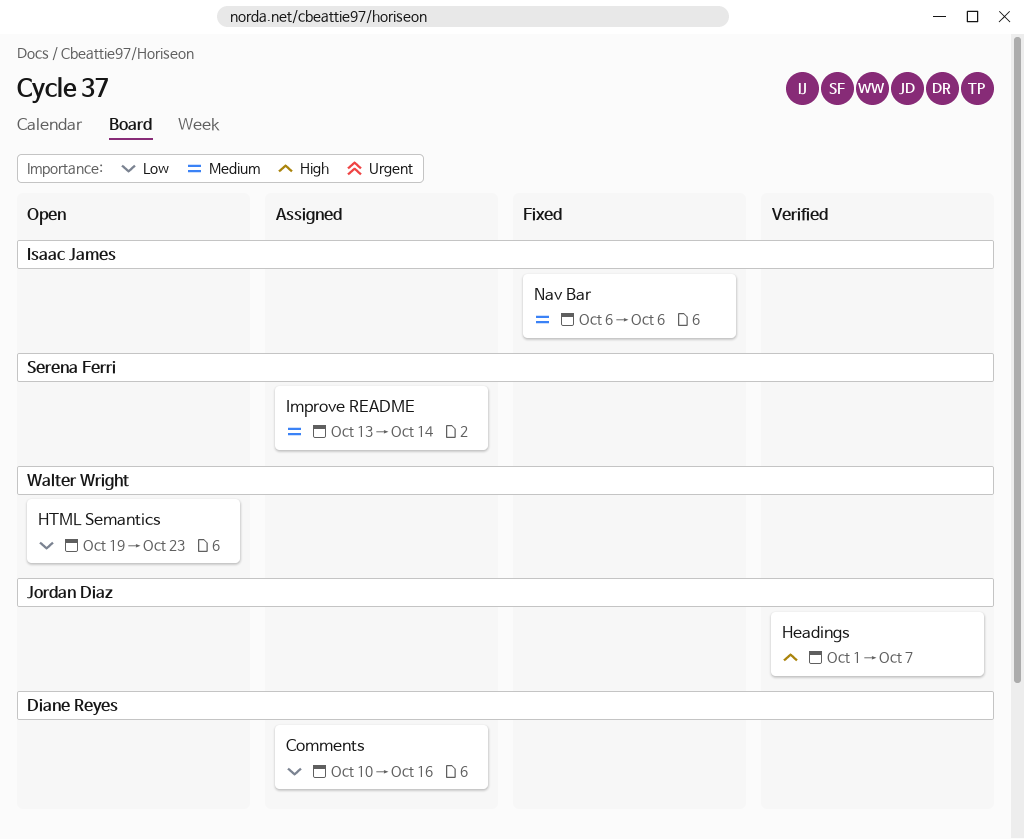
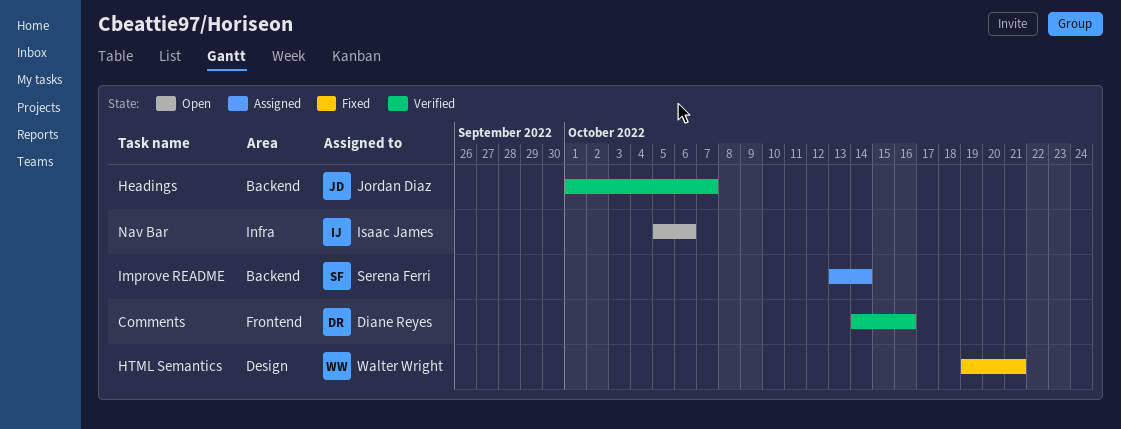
Comments, status: Assigned -> Verified
Comments, start: Oct 10 -> Oct 14
HTML Semantics, status: Open -> Fixed
HTML Semantics, due: Oct 23 -> Oct 21
Nav Bar, status: Fixed -> Open
Nav Bar, start: Oct 6 -> Oct 5

